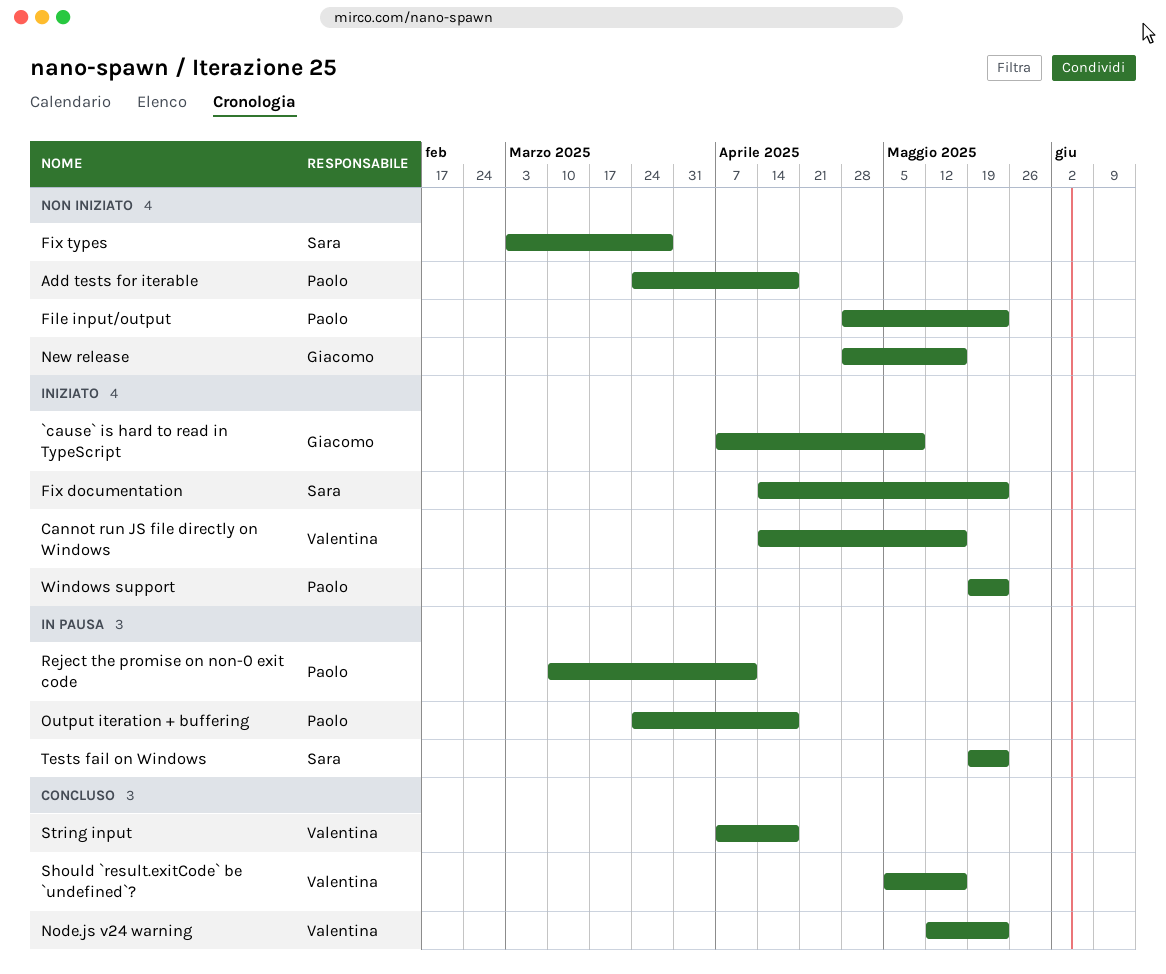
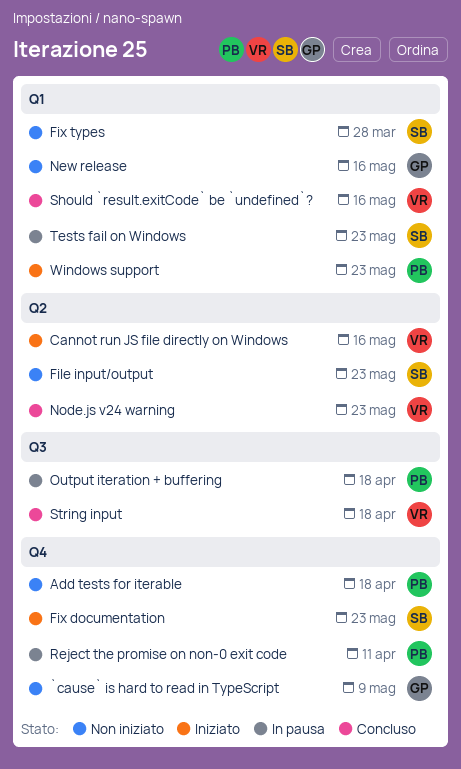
`cause` is hard to read in TypeScript, status: Iniziato -> Non iniziato
File input/output, owner: Paolo -> Sara

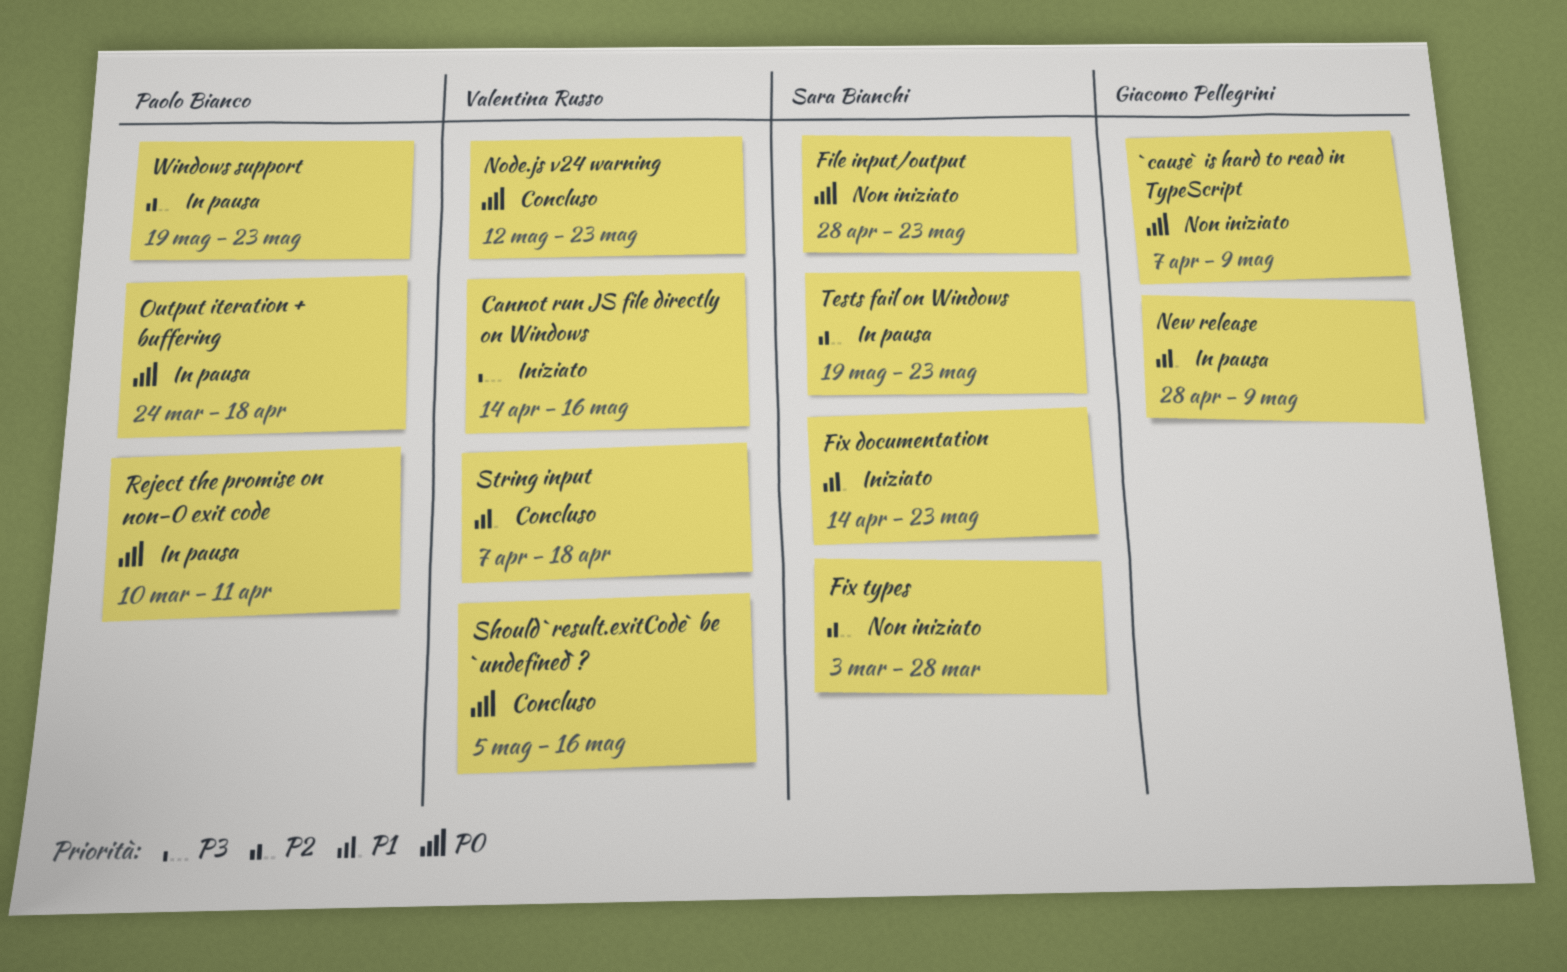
Add tests for iterable: present -> none
New release, status: Non iniziato -> In pausa
New release, due: May 16 -> May 9
Windows support, status: Iniziato -> In pausa

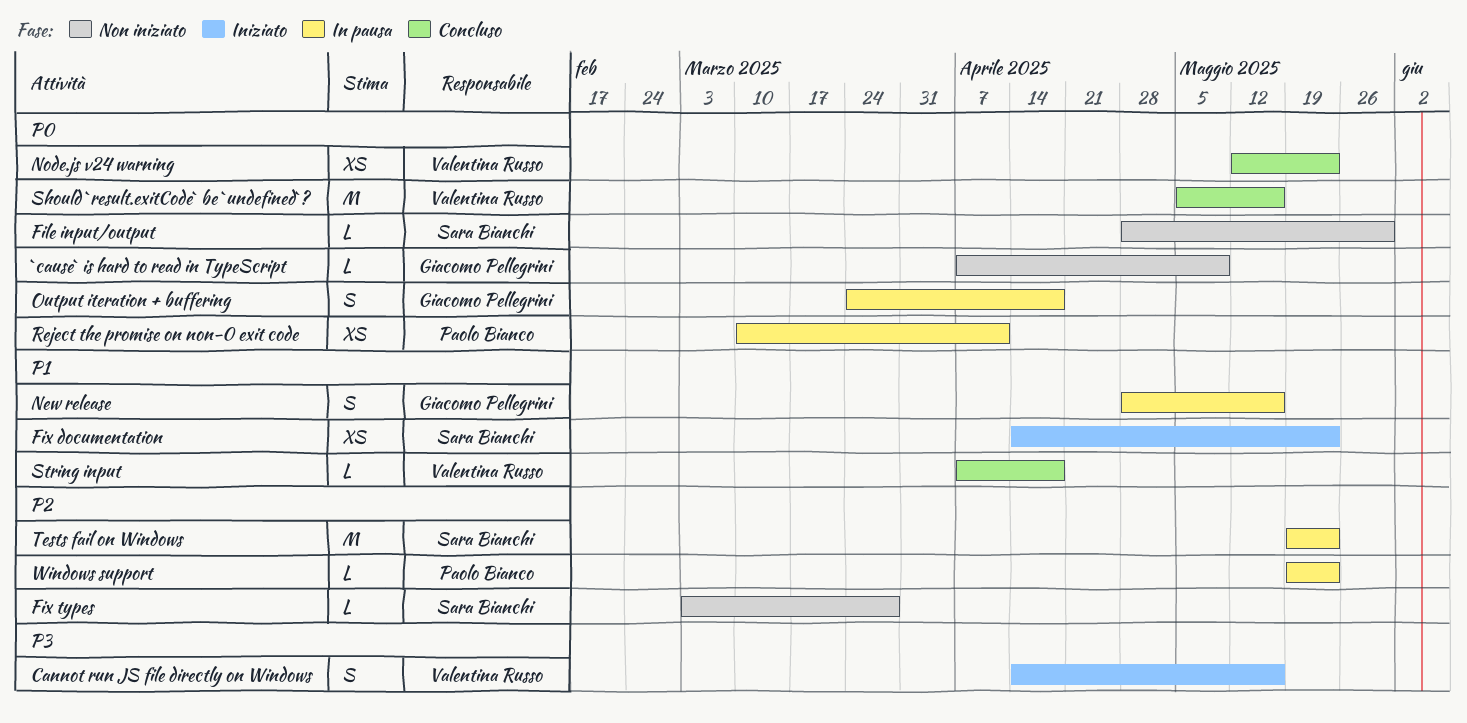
File input/output, due: May 23 -> May 30
New release, due: May 9 -> May 16
Output iteration + buffering, owner: Paolo Bianco -> Giacomo Pellegrini

